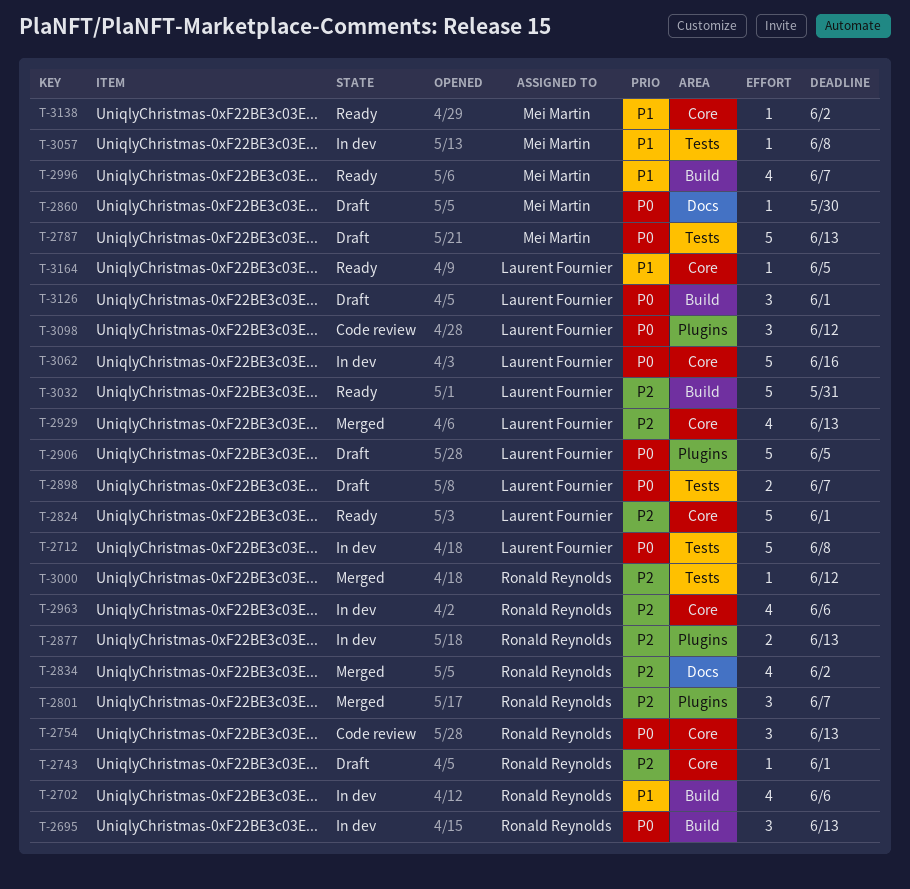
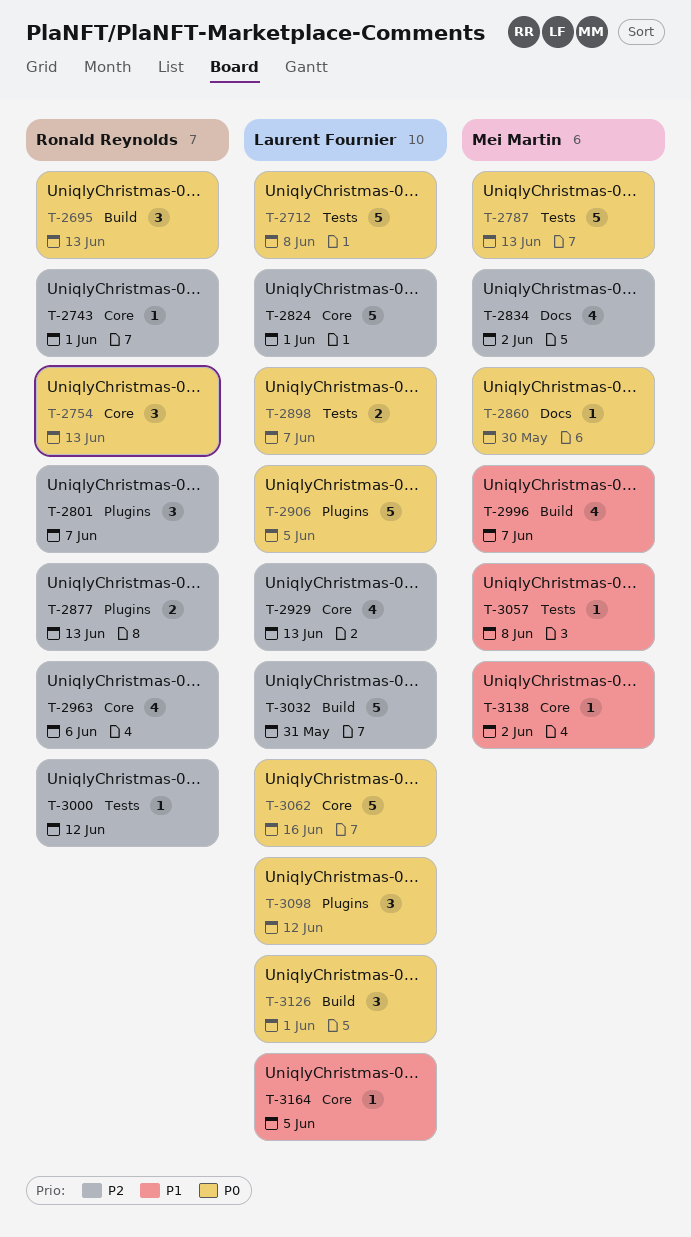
T-2702: present -> none
T-2834, owner: Ronald Reynolds -> Mei Martin

